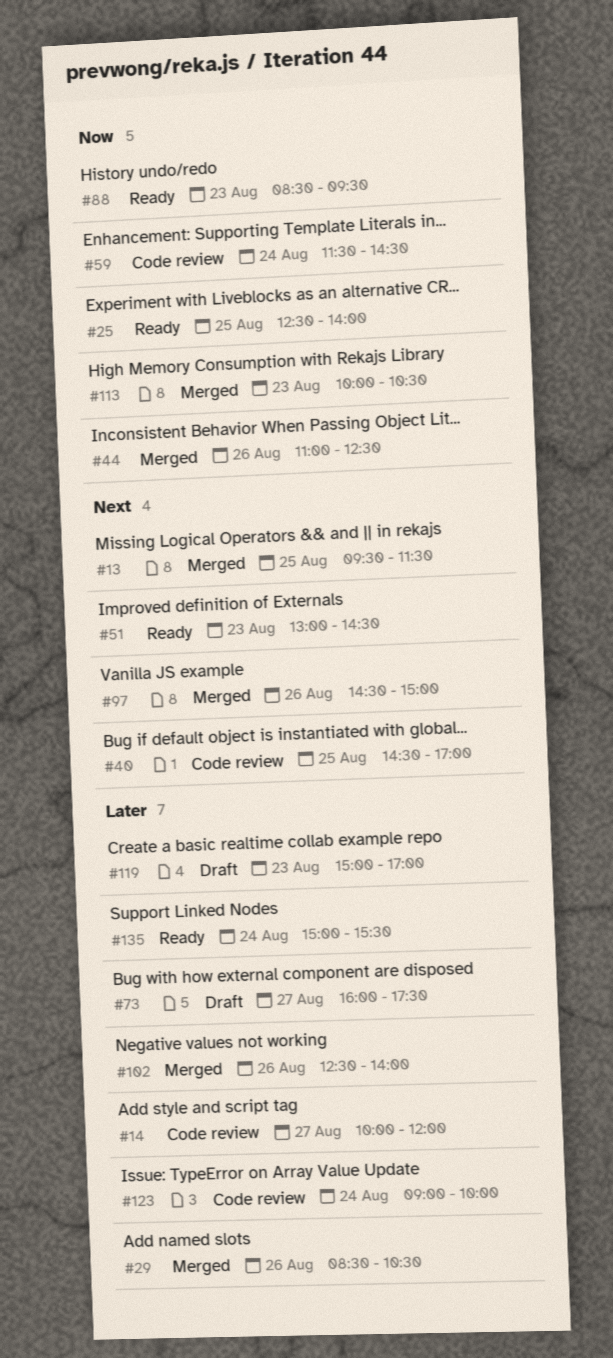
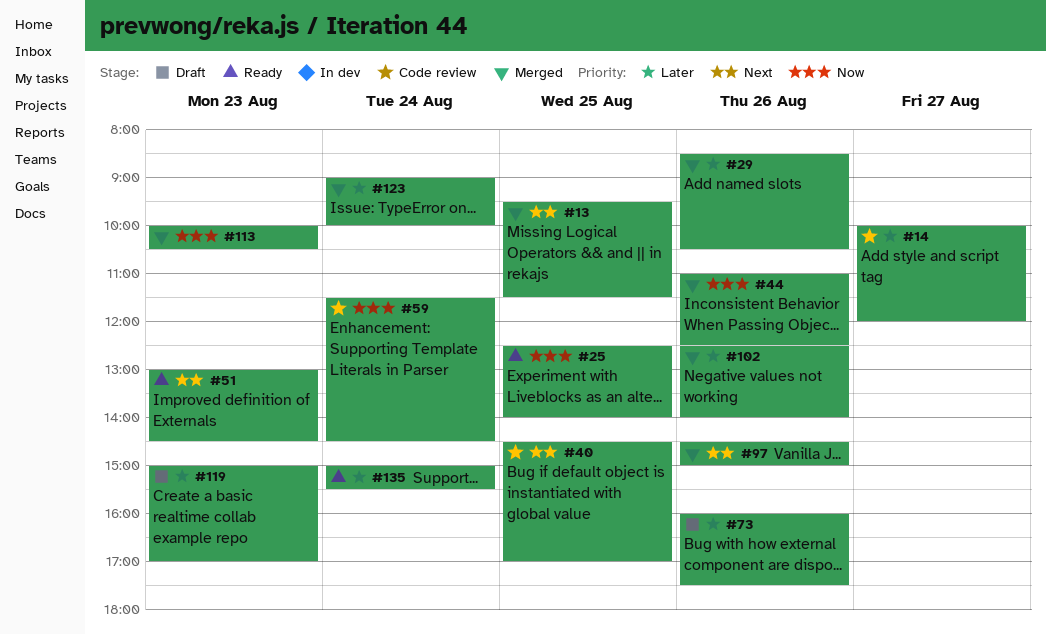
#73, day: Aug 27 -> Aug 26
#88: present -> none
#123, status: Code review -> Merged

